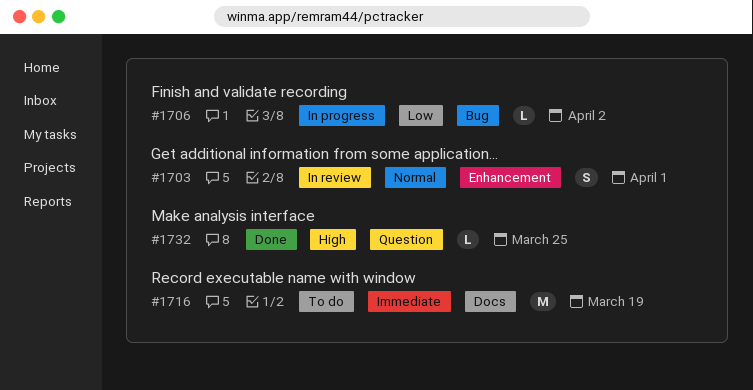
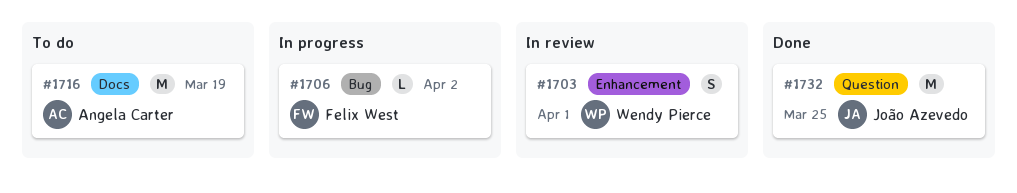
#1732, estimate: L -> M

